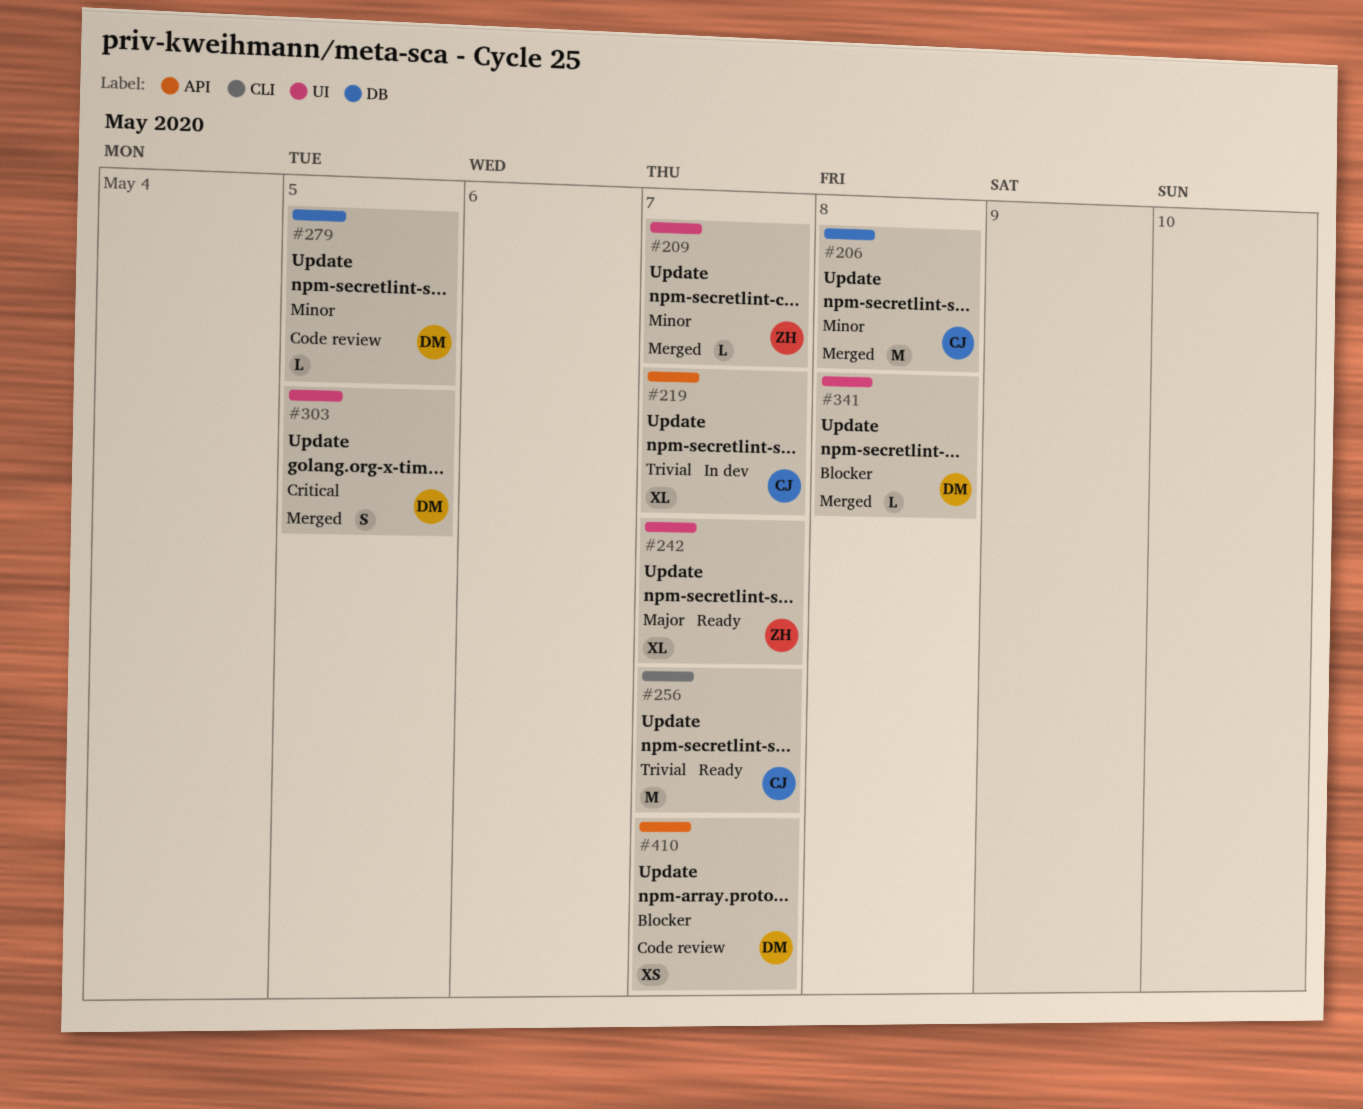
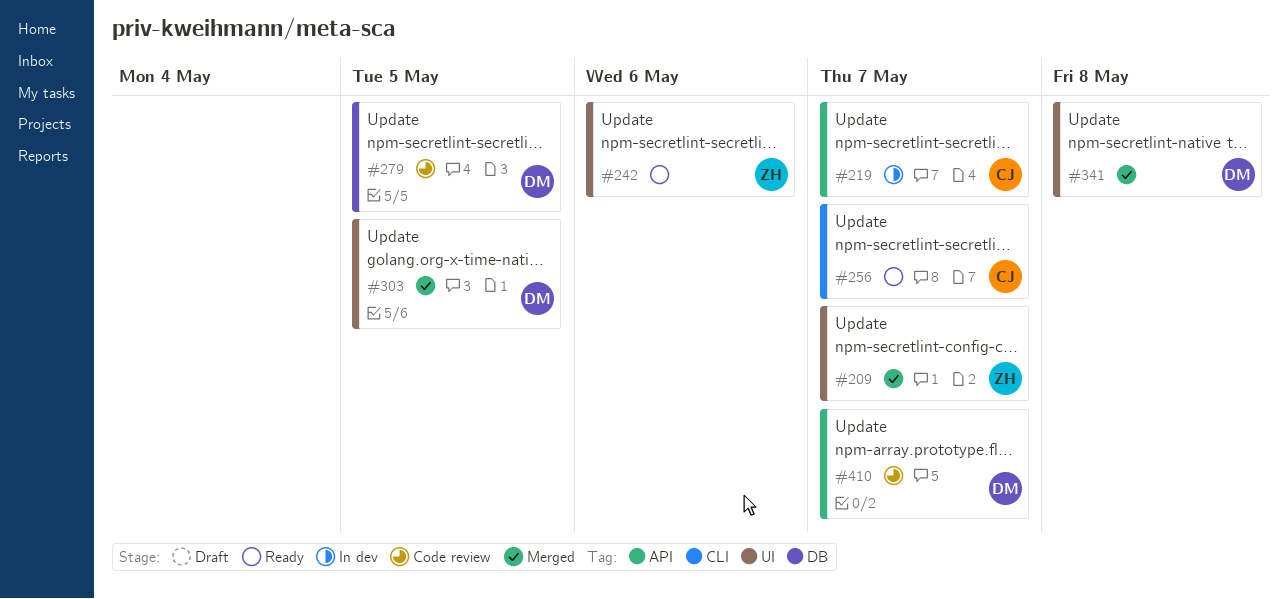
#206: present -> none
#242, due: May 7 -> May 6

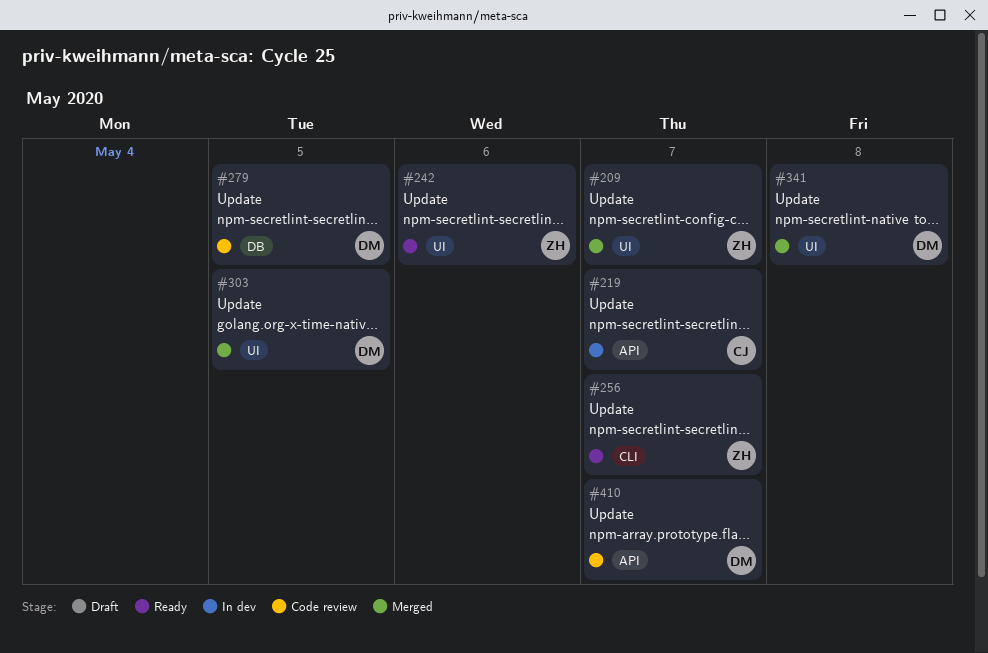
#256, owner: CJ -> ZH

